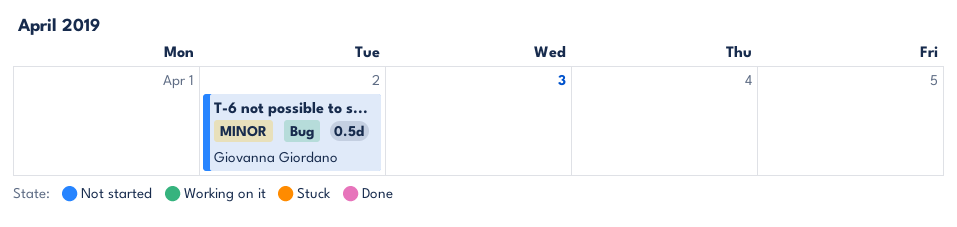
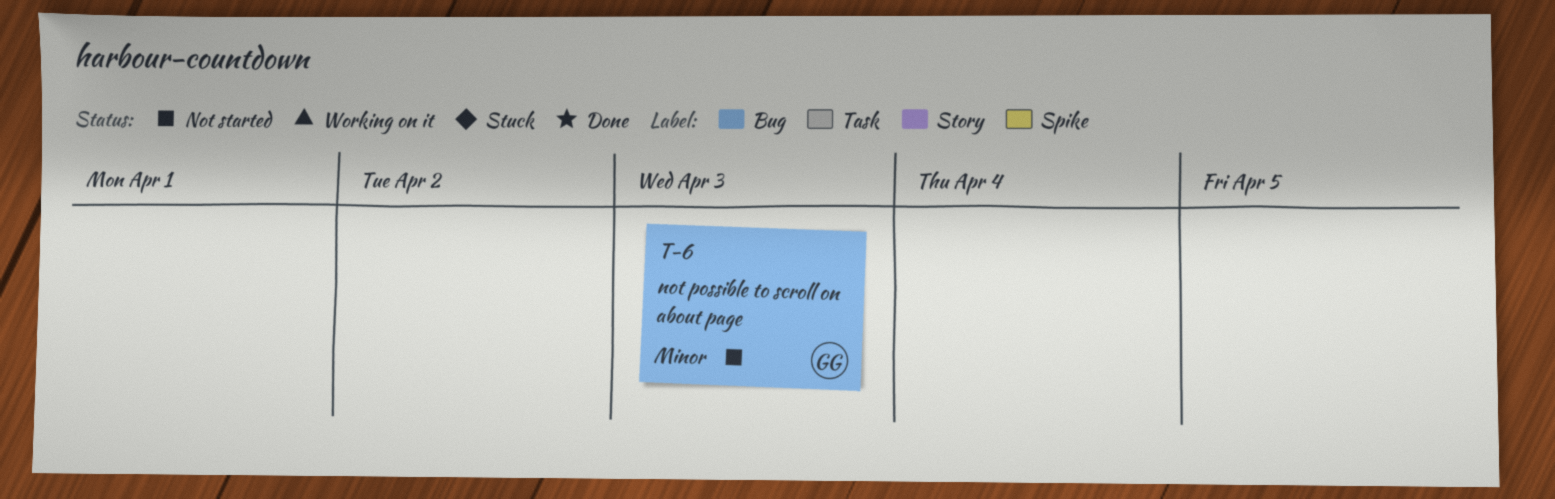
T-6, due: Apr 2 -> Apr 3

